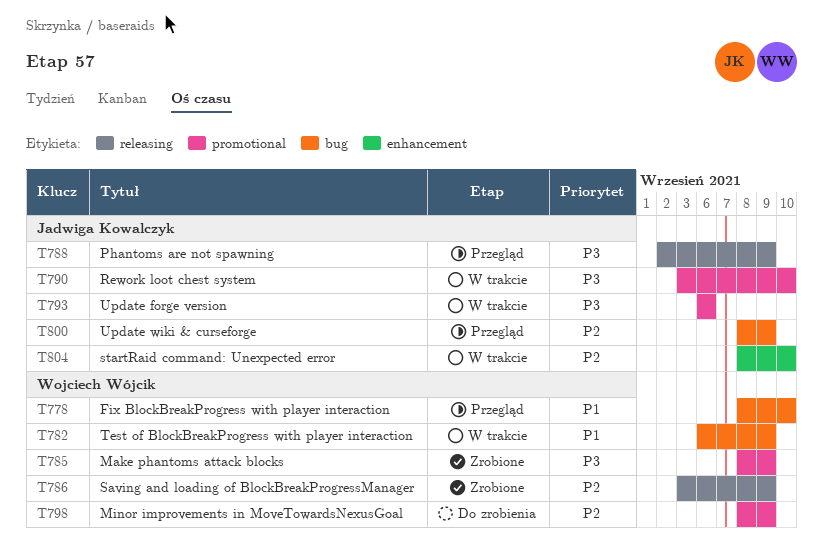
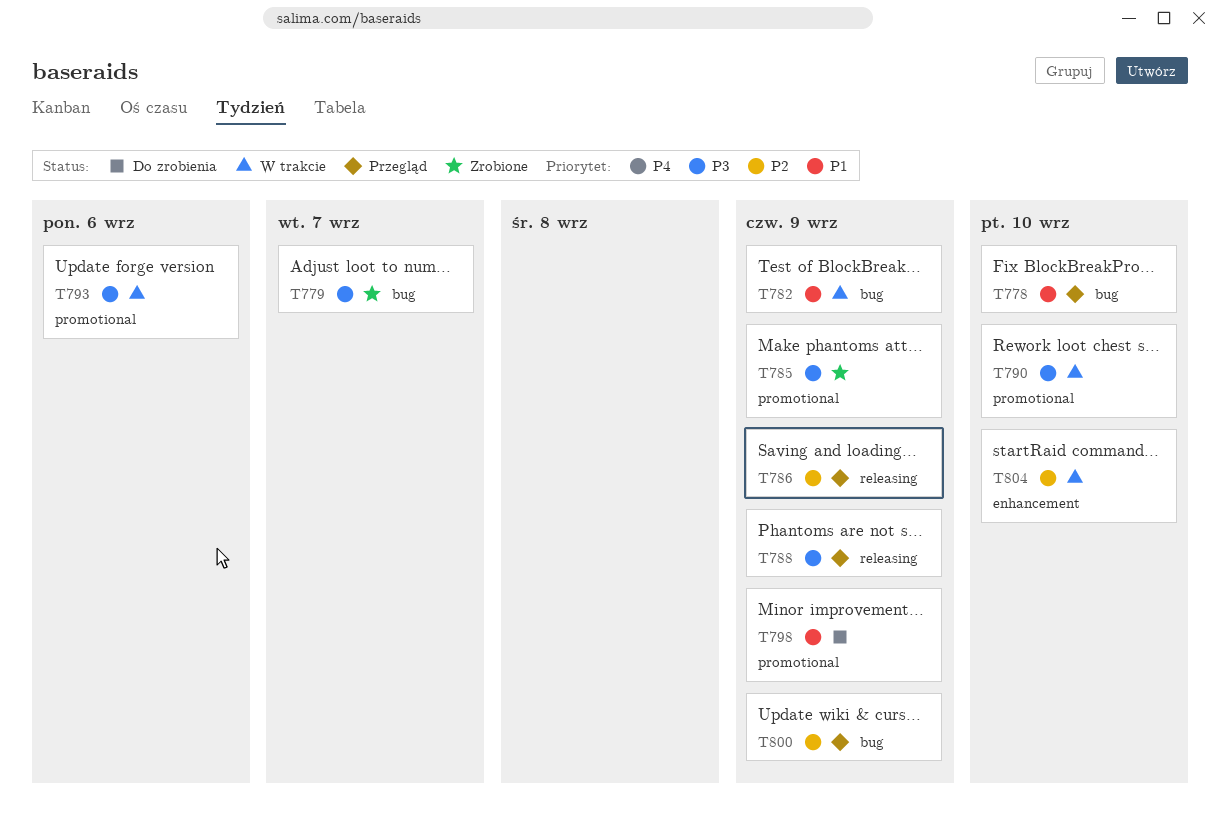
T779: none -> present
T786, status: Zrobione -> Przegląd
T798, priority: P2 -> P1

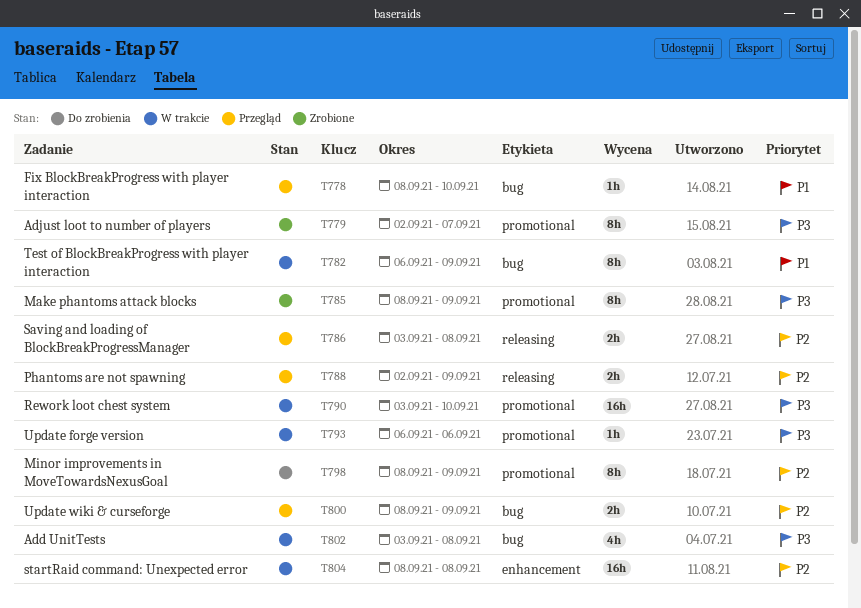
T779, label: bug -> promotional
T786, due: Sep 9 -> Sep 8
T788, priority: P3 -> P2
T798, priority: P1 -> P2
T802: none -> present
T804, due: Sep 10 -> Sep 8

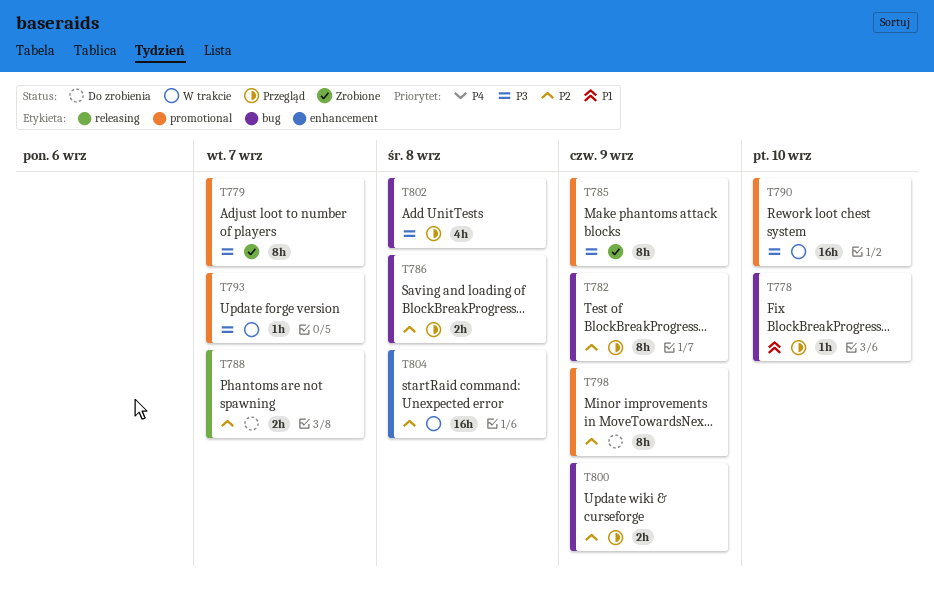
T782, status: W trakcie -> Przegląd
T782, priority: P1 -> P2
T786, label: releasing -> bug
T788, status: Przegląd -> Do zrobienia
T788, due: Sep 9 -> Sep 7
T793, due: Sep 6 -> Sep 7
T802, status: W trakcie -> Przegląd

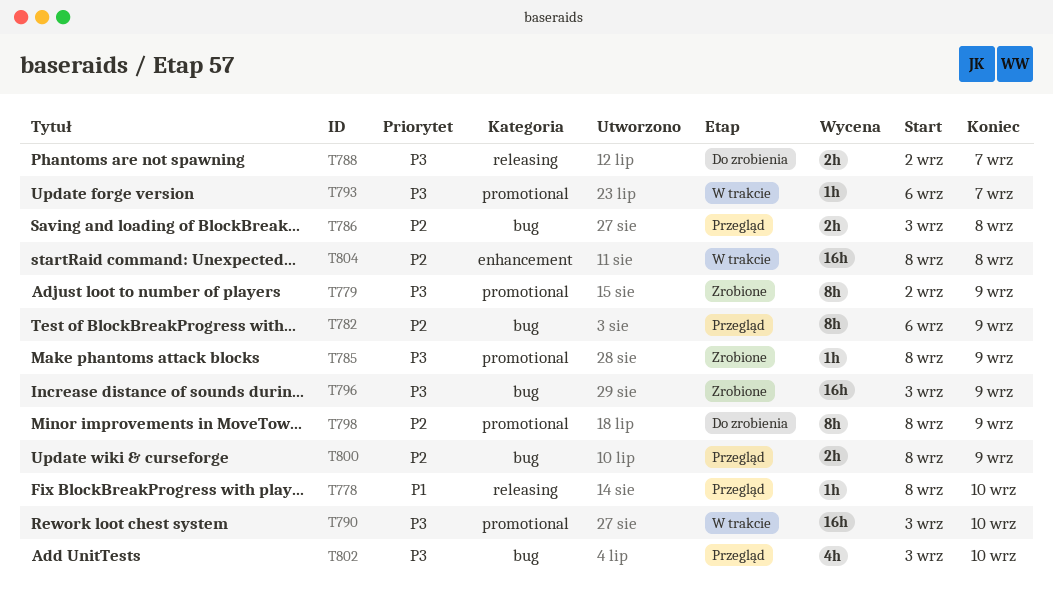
T778, label: bug -> releasing
T779, due: Sep 7 -> Sep 9
T785, estimate: 8h -> 1h
T788, priority: P2 -> P3
T796: none -> present
T802, due: Sep 8 -> Sep 10

